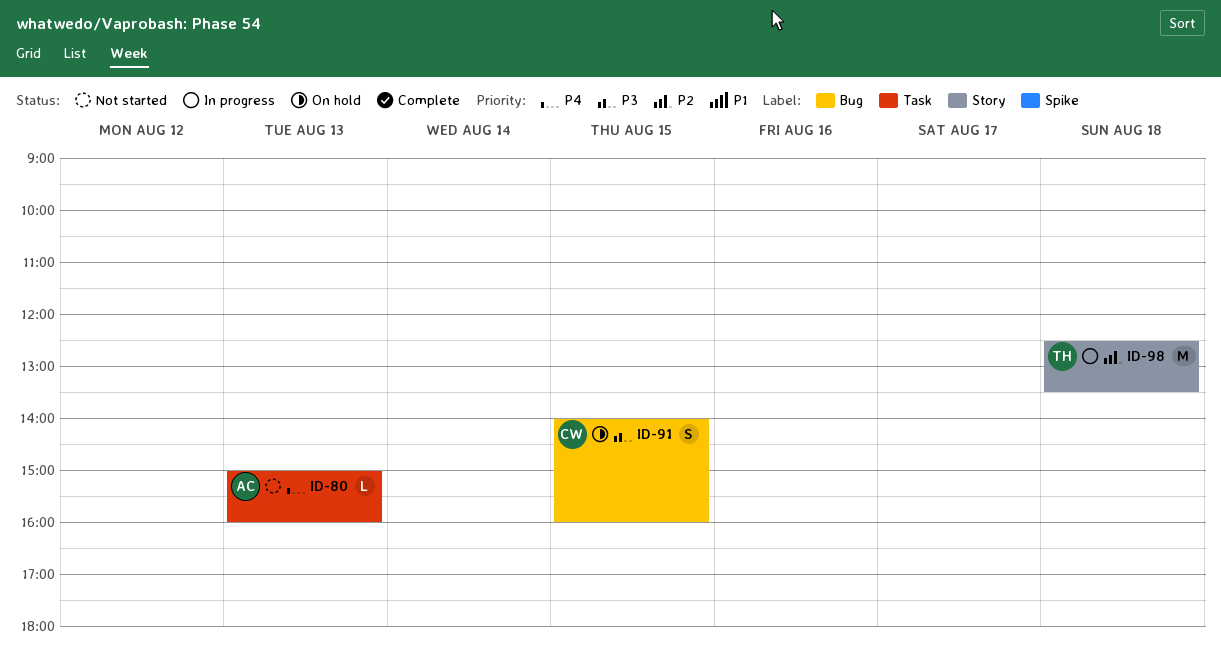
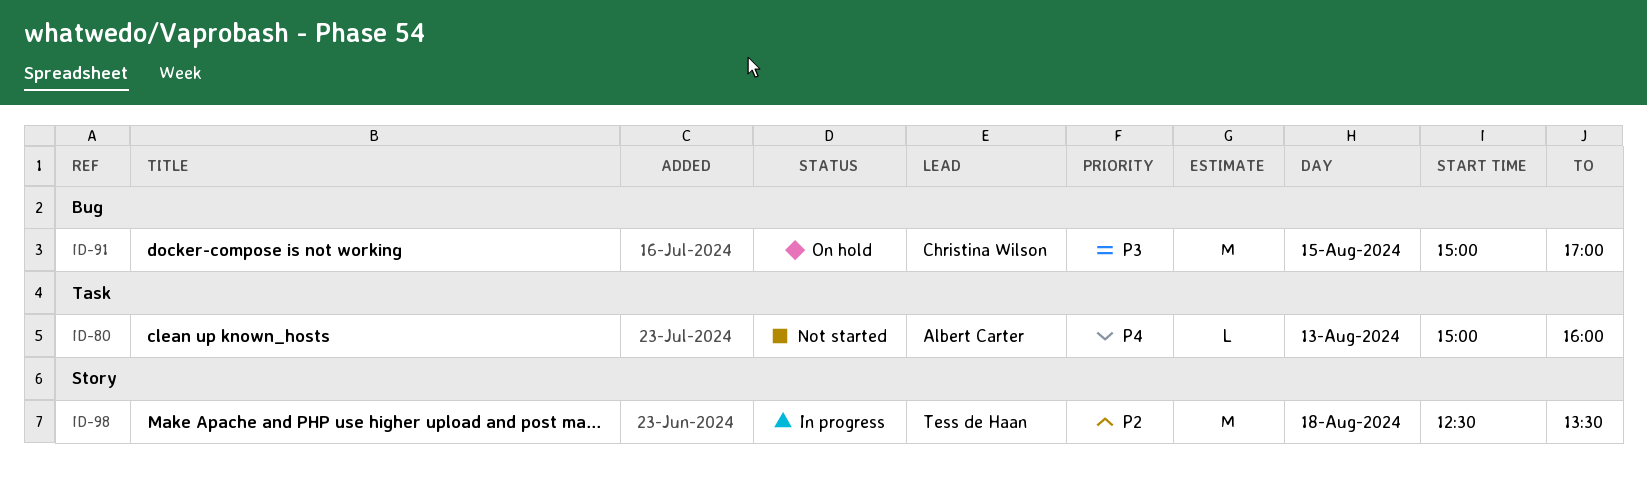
ID-91, estimate: S -> M
ID-91, begins: 14:00 -> 15:00
ID-91, ends: 16:00 -> 17:00

